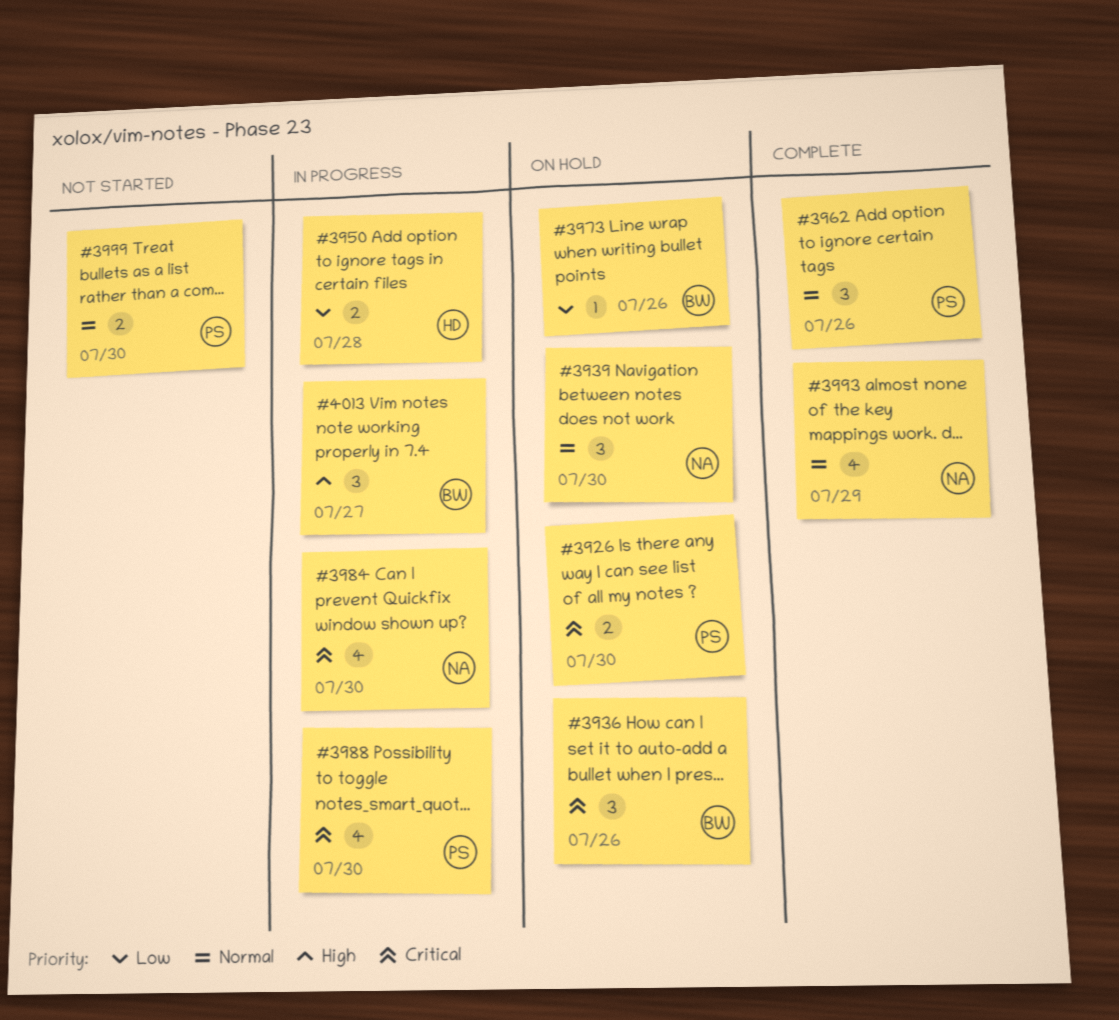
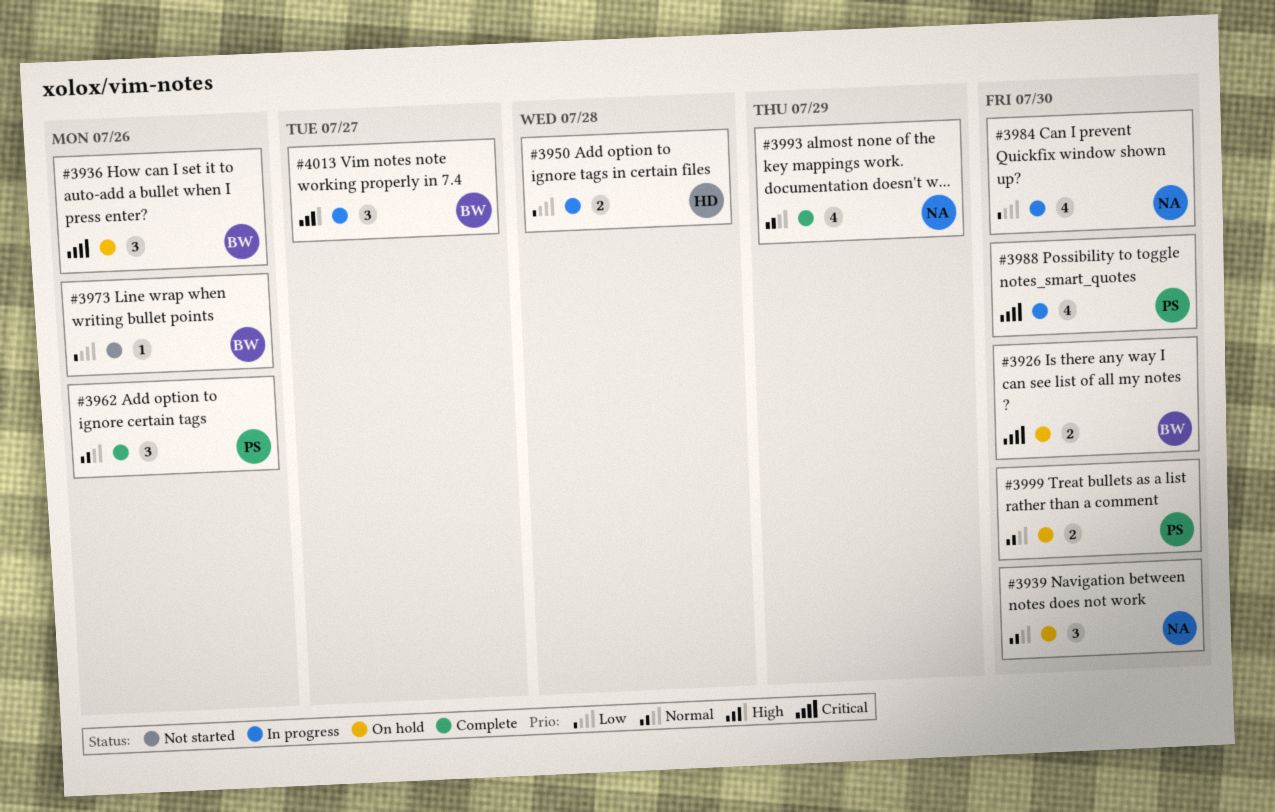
#3926, owner: PS -> BW
#3973, status: On hold -> Not started
#3984, priority: Critical -> Low
#3999, status: Not started -> On hold

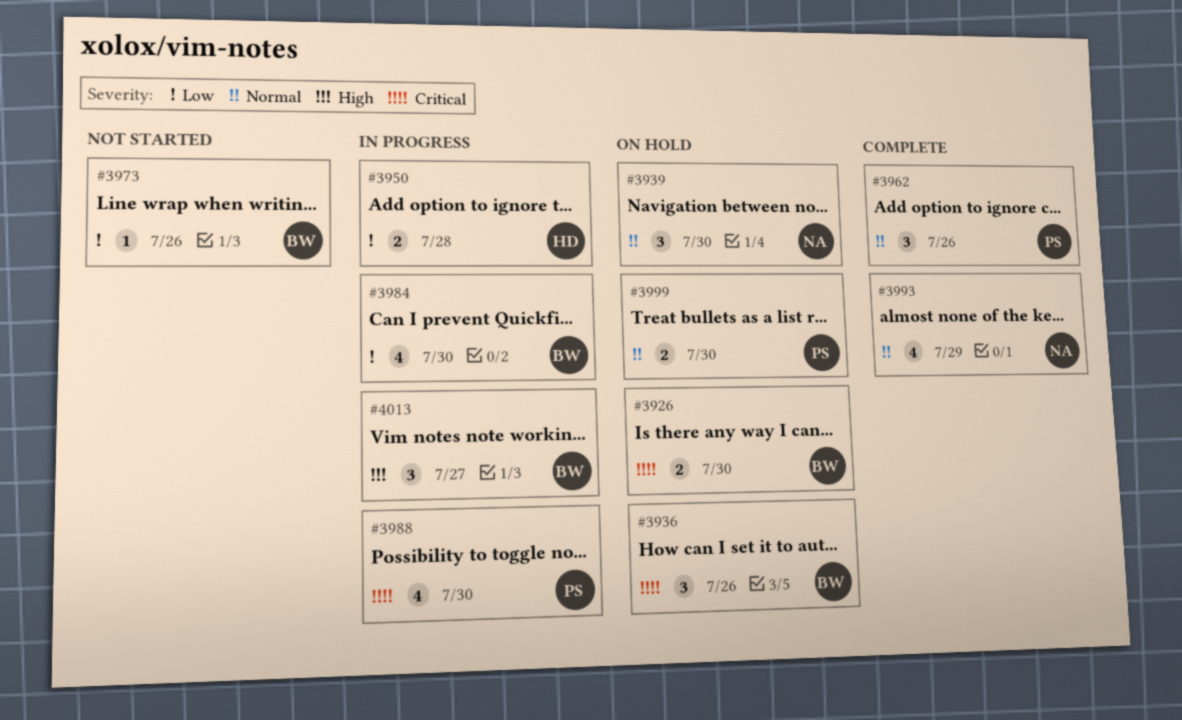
#3984, owner: NA -> BW

